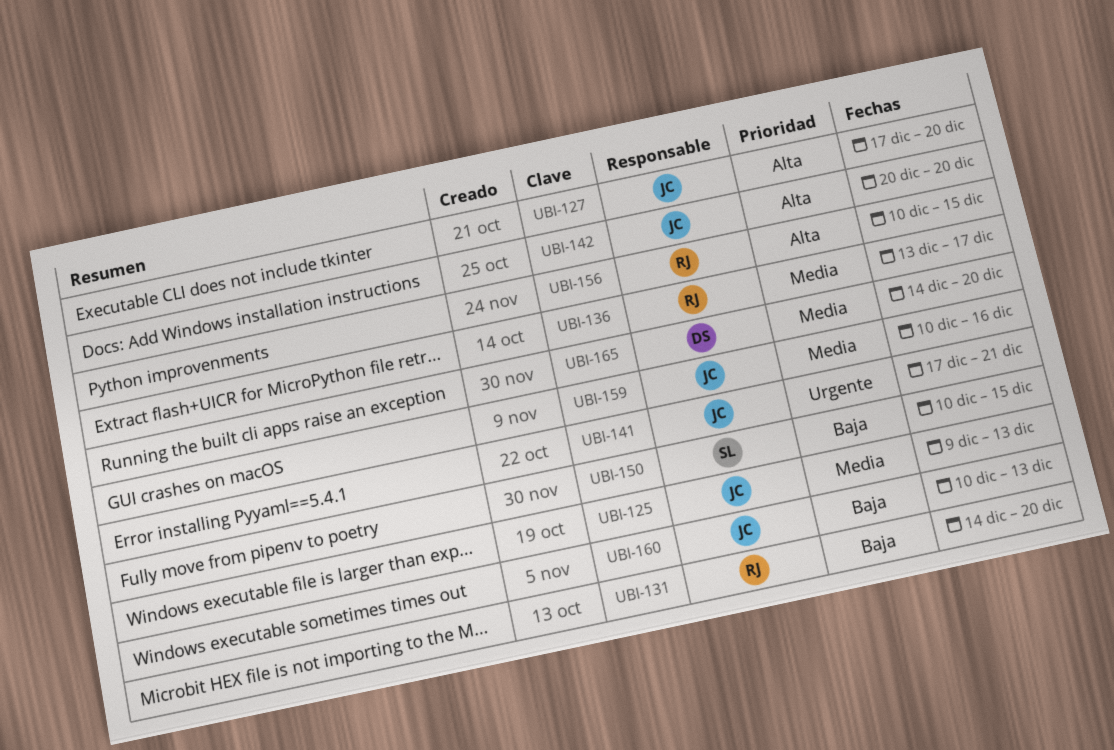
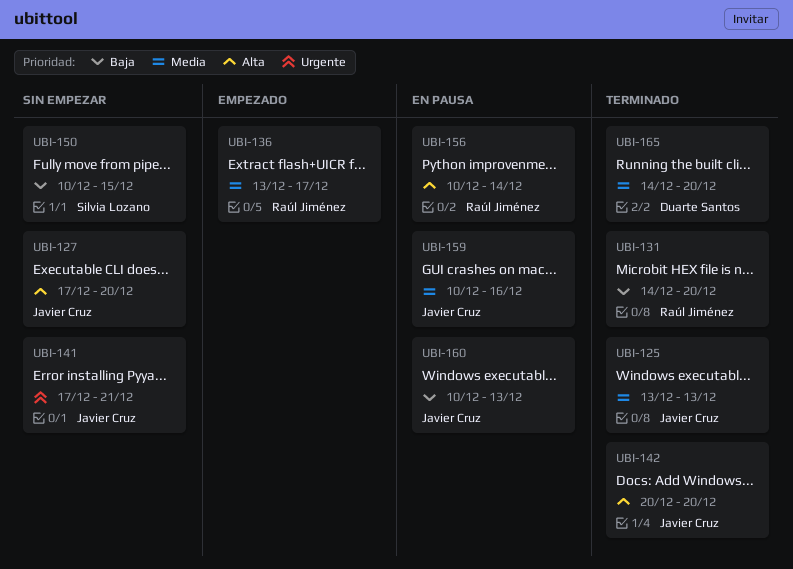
UBI-125, start: Dec 9 -> Dec 13
UBI-156, due: Dec 15 -> Dec 14

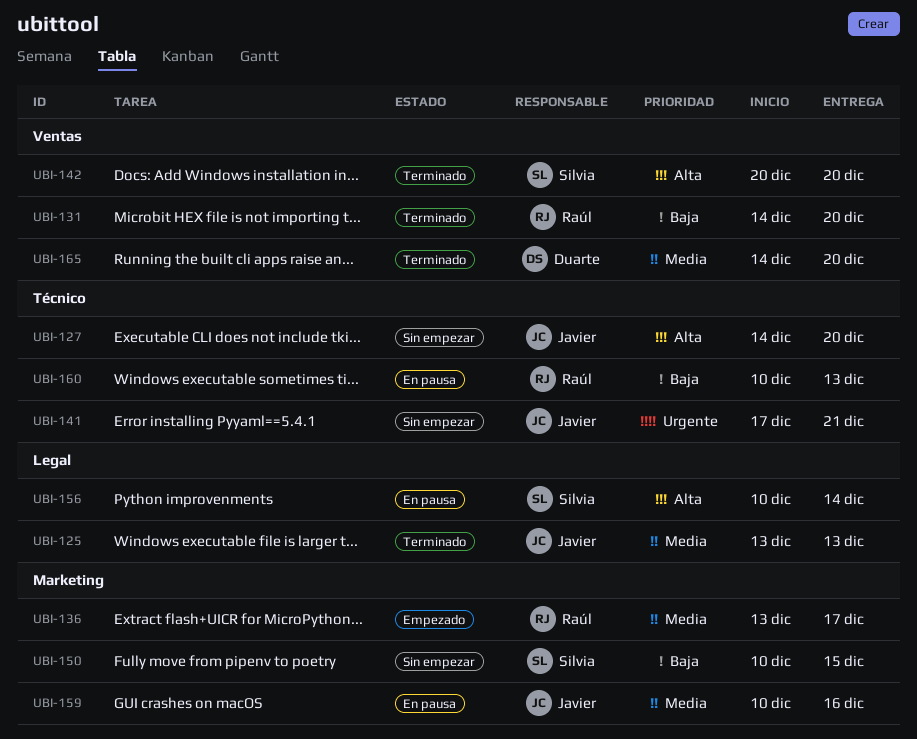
UBI-127, start: Dec 17 -> Dec 14
UBI-142, owner: Javier Cruz -> Silvia Lozano
UBI-156, owner: Raúl Jiménez -> Silvia Lozano
UBI-160, owner: Javier Cruz -> Raúl Jiménez

